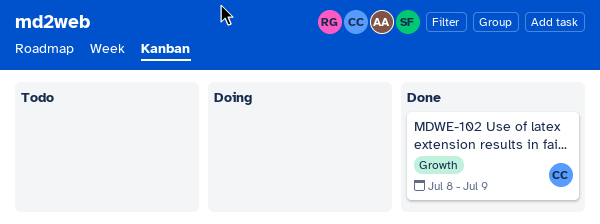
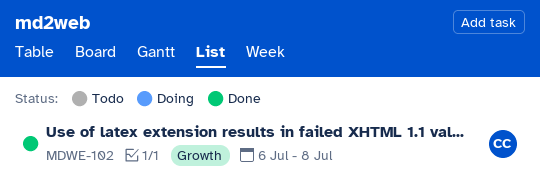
MDWE-102, start: Jul 8 -> Jul 6
MDWE-102, due: Jul 9 -> Jul 8

